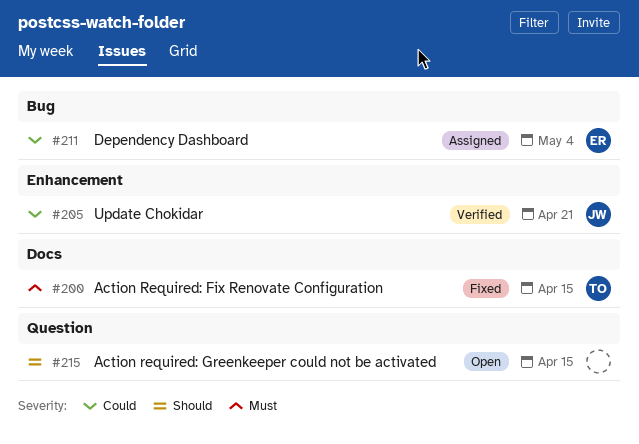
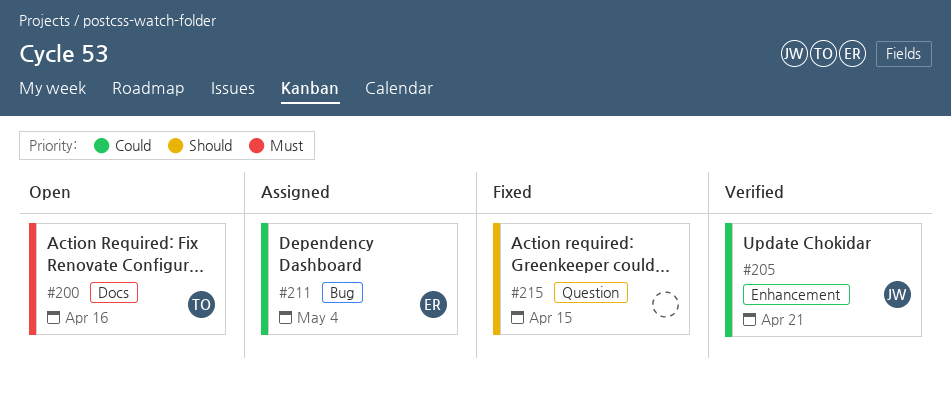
#200, status: Fixed -> Open
#200, due: Apr 15 -> Apr 16
#215, status: Open -> Fixed

